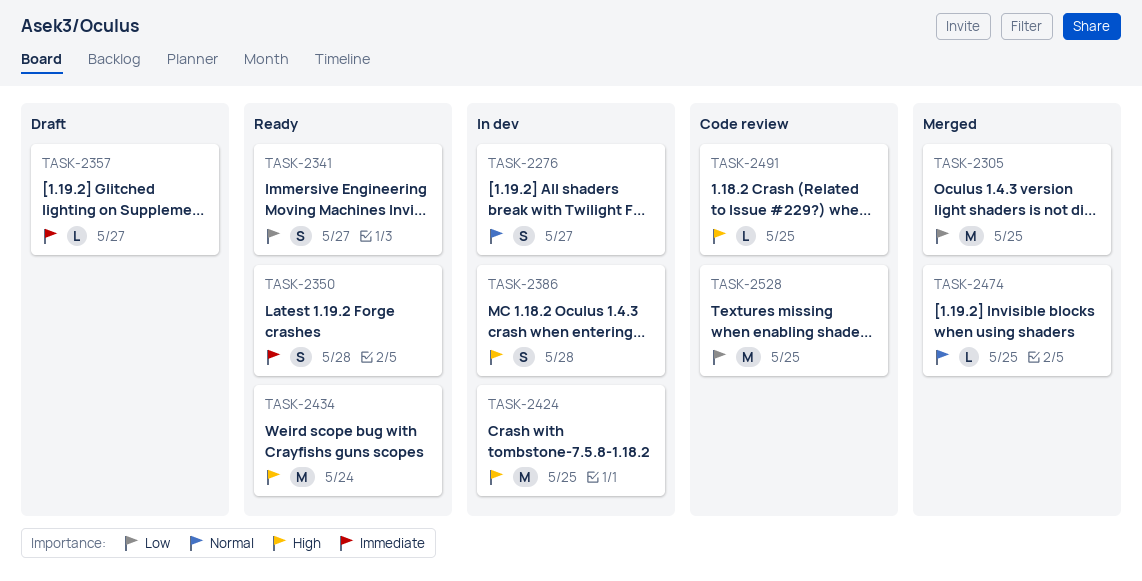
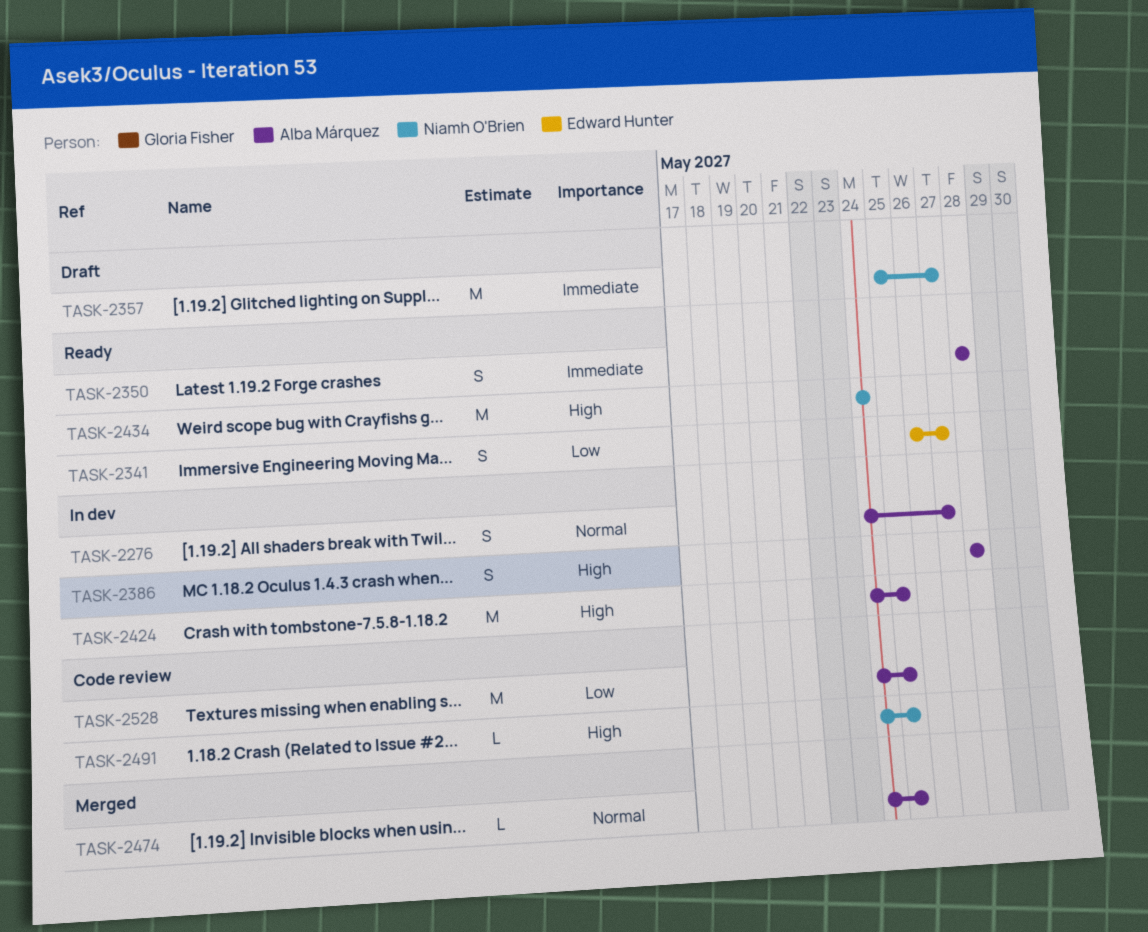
TASK-2305: present -> none
TASK-2357, estimate: L -> M

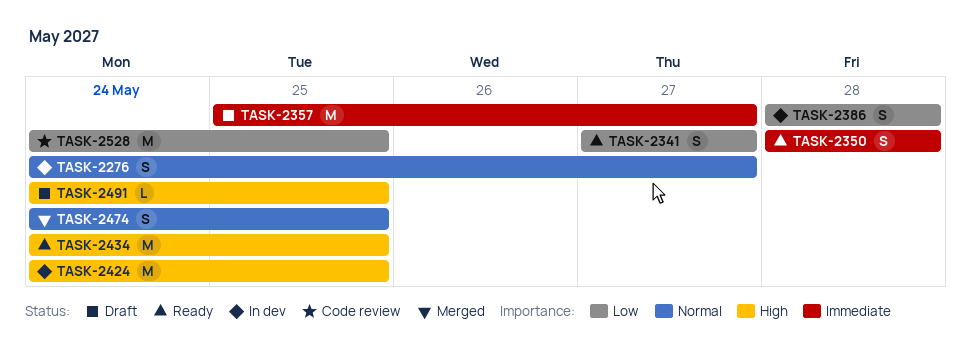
TASK-2341, start: May 26 -> May 27
TASK-2386, priority: High -> Low
TASK-2434, due: May 24 -> May 25
TASK-2474, estimate: L -> S
TASK-2491, status: Code review -> Draft

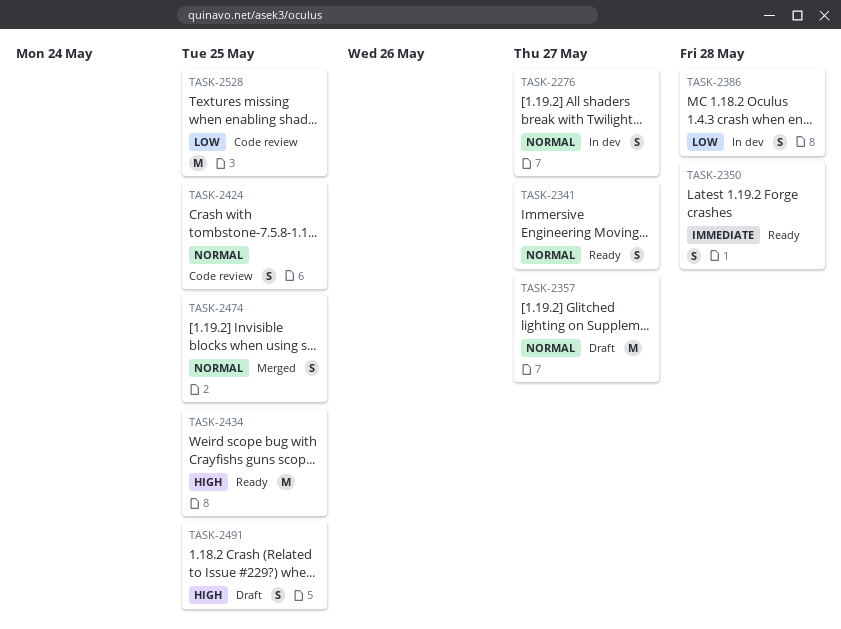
TASK-2341, priority: Low -> Normal
TASK-2357, priority: Immediate -> Normal
TASK-2424, status: In dev -> Code review
TASK-2424, priority: High -> Normal
TASK-2424, estimate: M -> S
TASK-2491, estimate: L -> S

